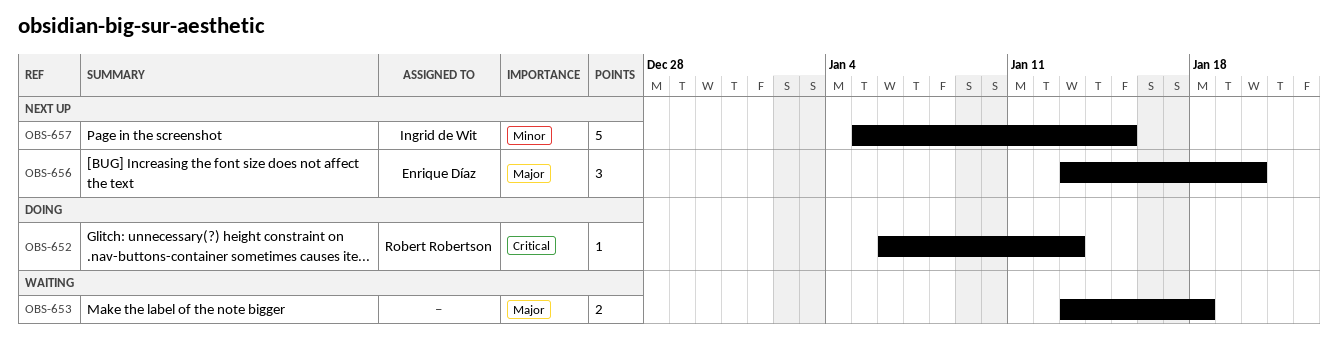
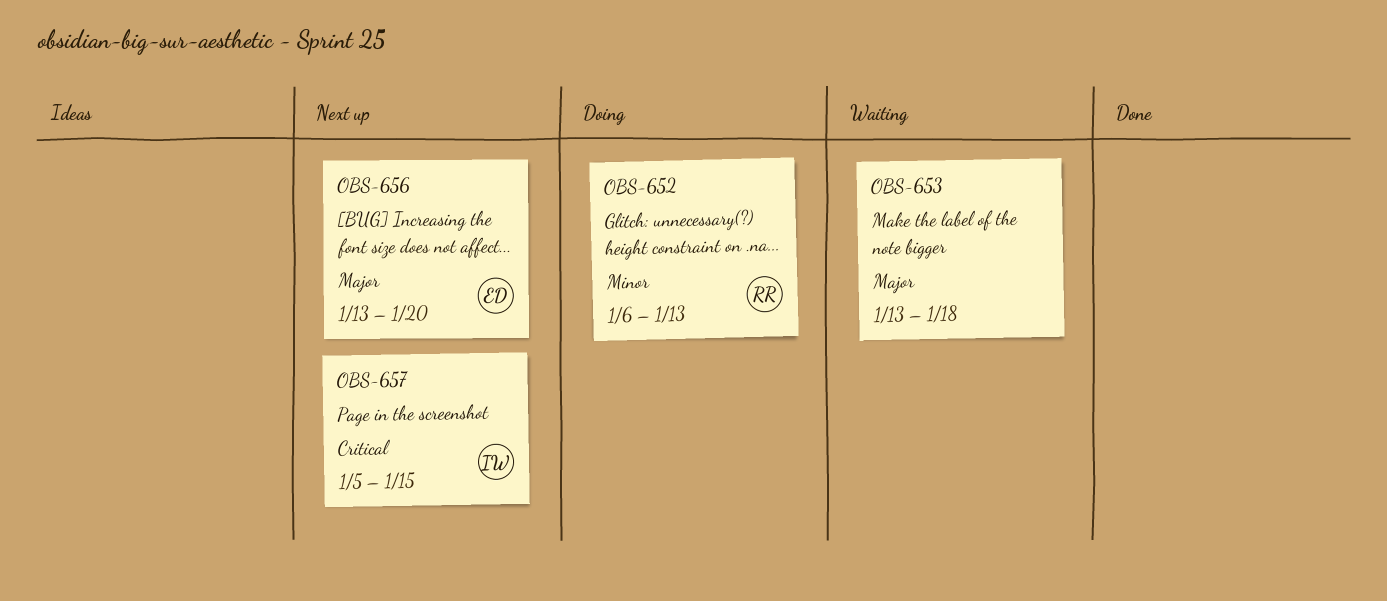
OBS-652, priority: Critical -> Minor
OBS-657, priority: Minor -> Critical

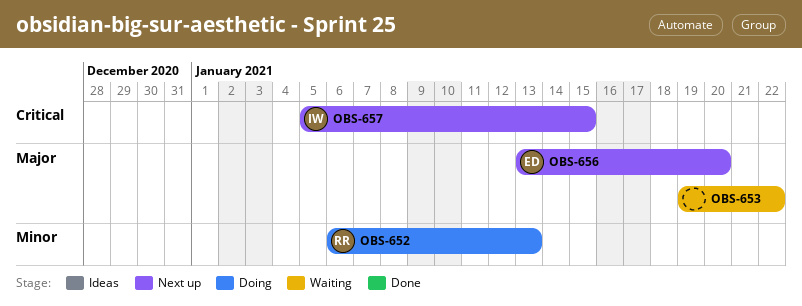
OBS-653, start: Jan 13 -> Jan 19
OBS-653, due: Jan 18 -> Jan 22

